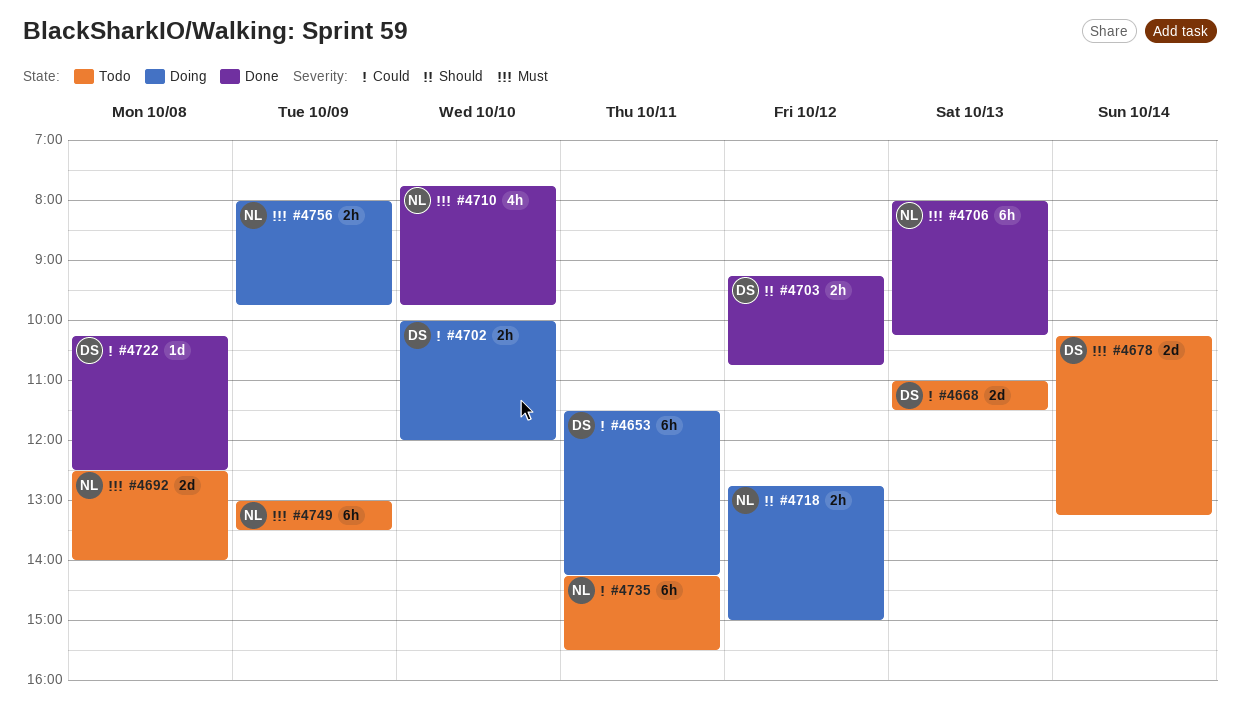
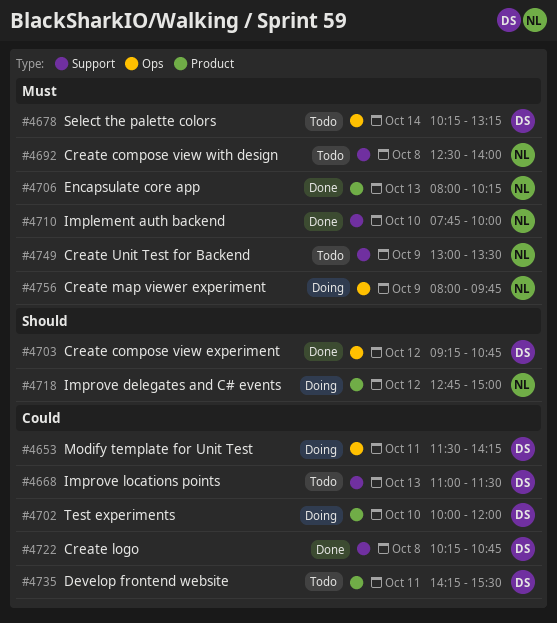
#4710, ends: 09:45 -> 10:00
#4722, ends: 12:30 -> 10:45
#4735, owner: NL -> DS

